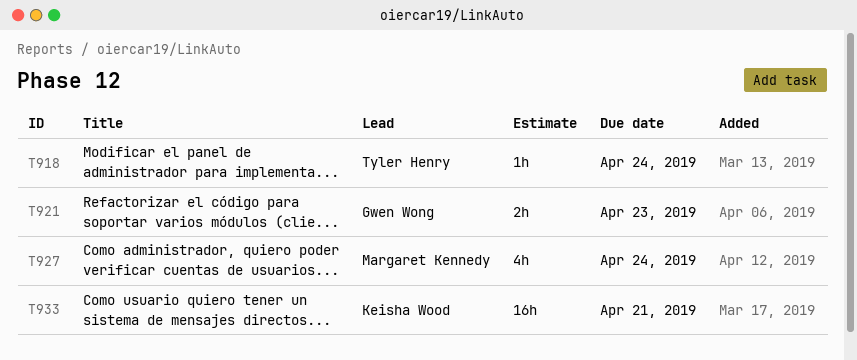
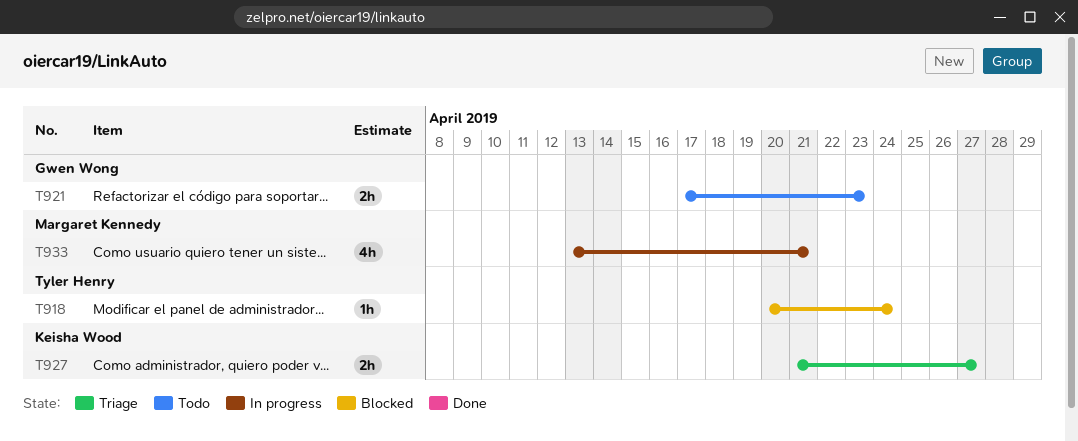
T927, owner: Margaret Kennedy -> Keisha Wood
T927, estimate: 4h -> 2h
T927, due: Apr 24 -> Apr 27
T933, owner: Keisha Wood -> Margaret Kennedy
T933, estimate: 16h -> 4h

